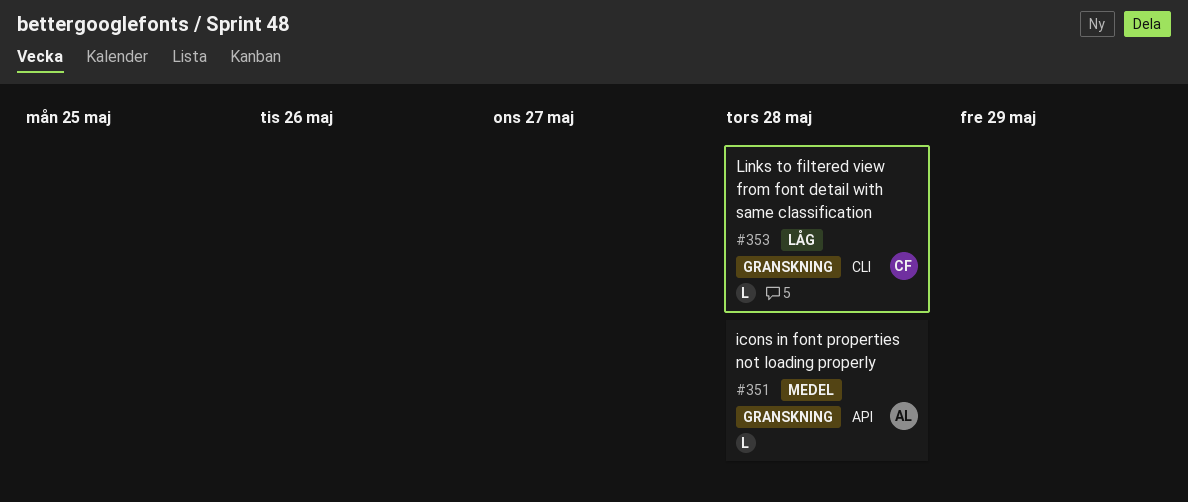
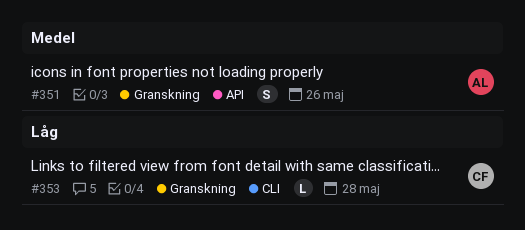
#351, estimate: L -> S
#351, due: May 28 -> May 26

